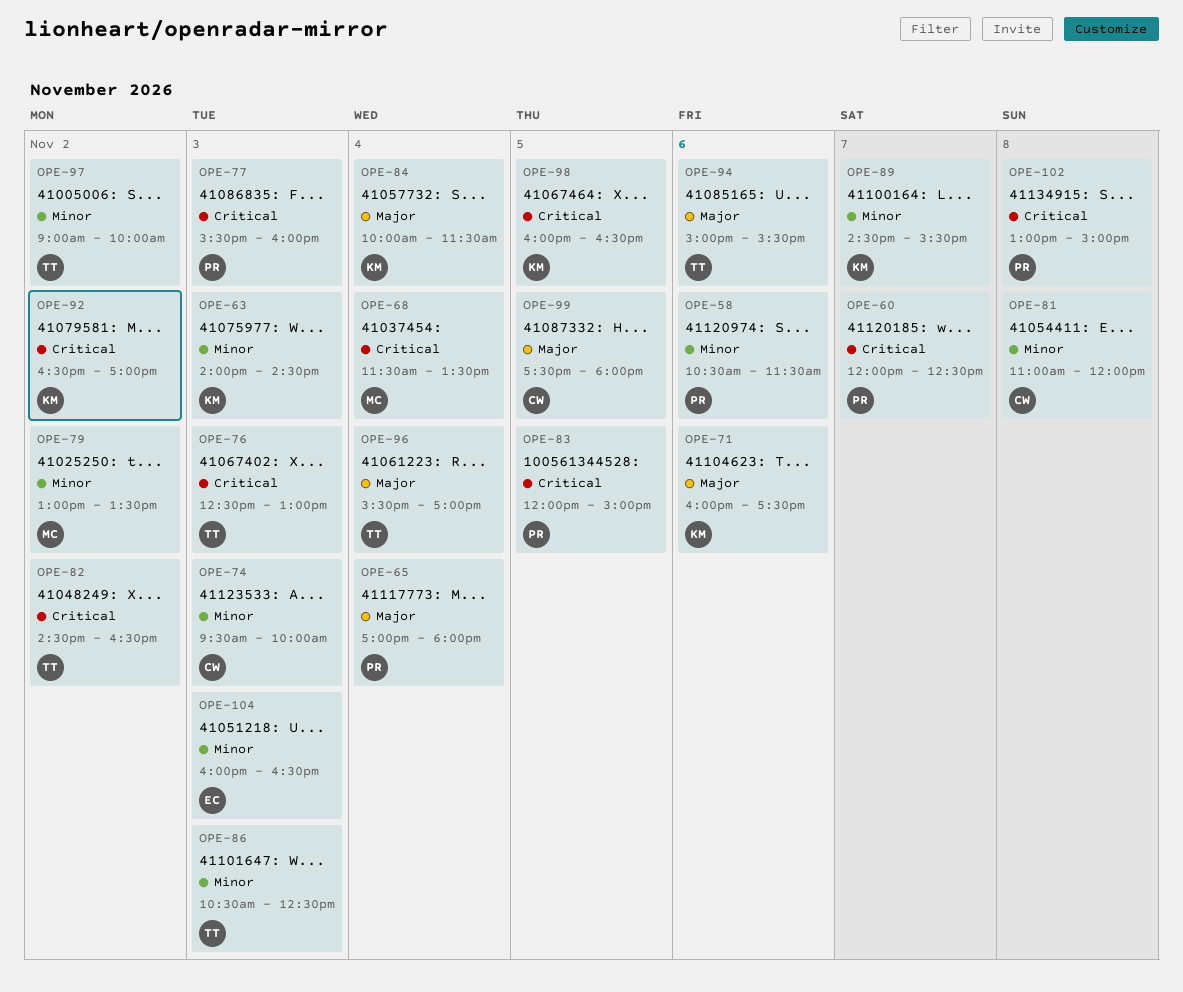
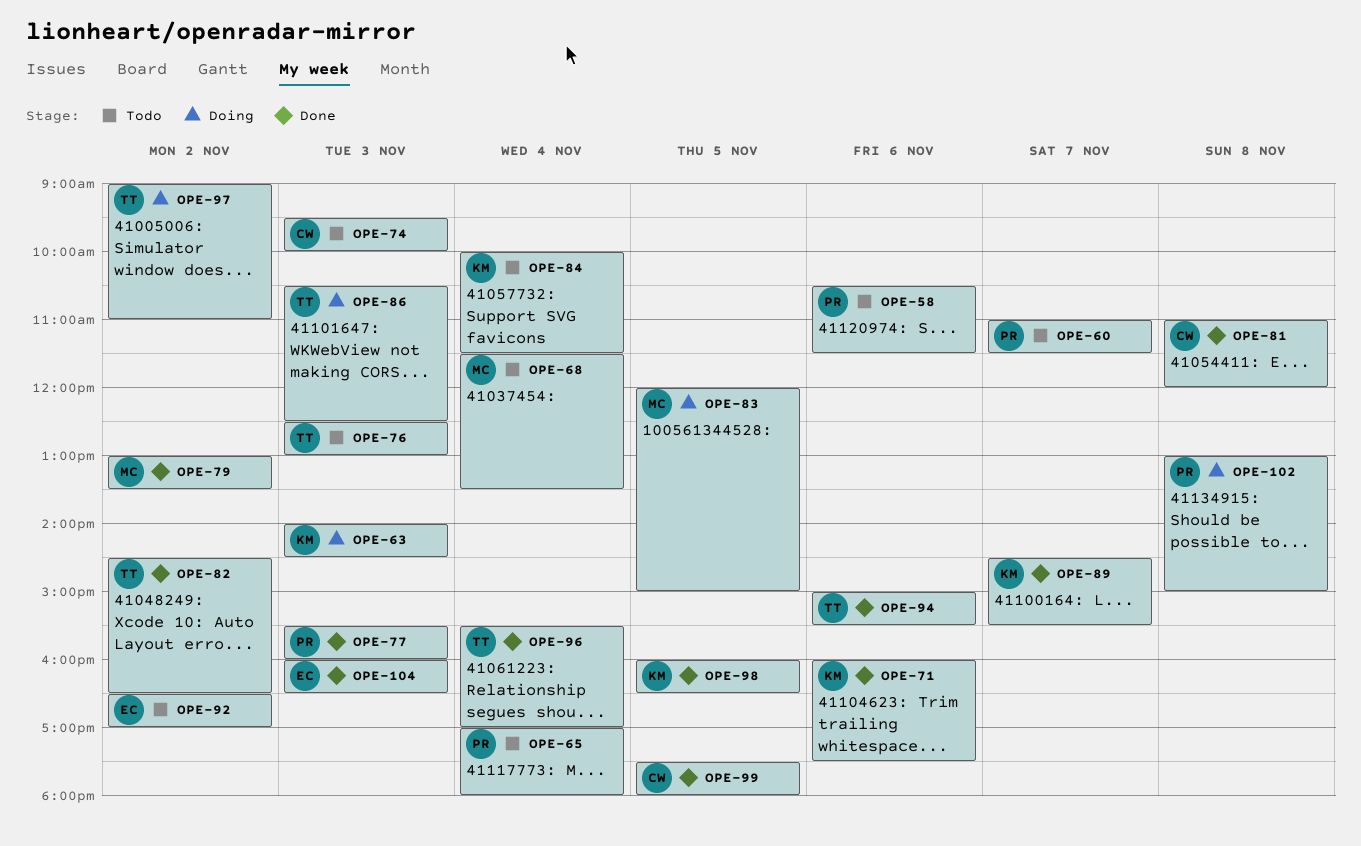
OPE-60, begins: 12:00 -> 11:00
OPE-60, ends: 12:30 -> 11:30
OPE-83, owner: PR -> MC
OPE-92, owner: KM -> EC
OPE-97, ends: 10:00 -> 11:00

